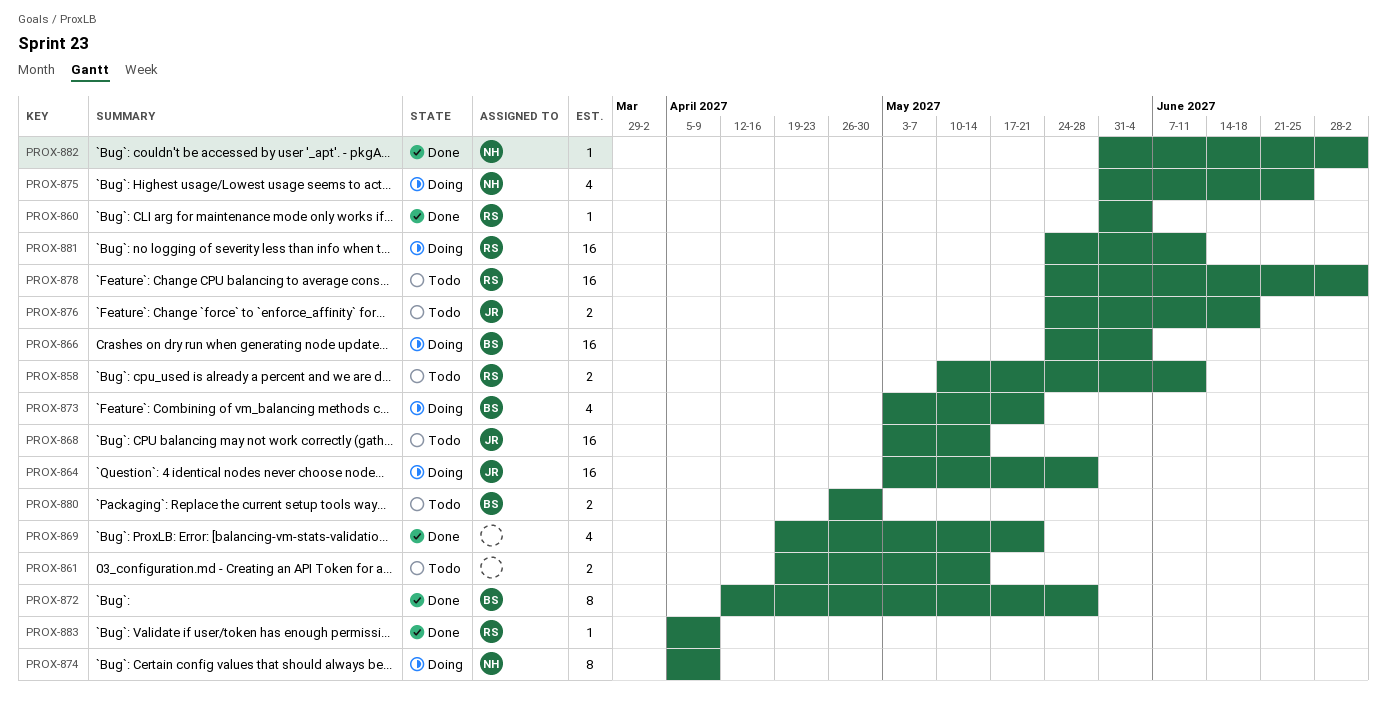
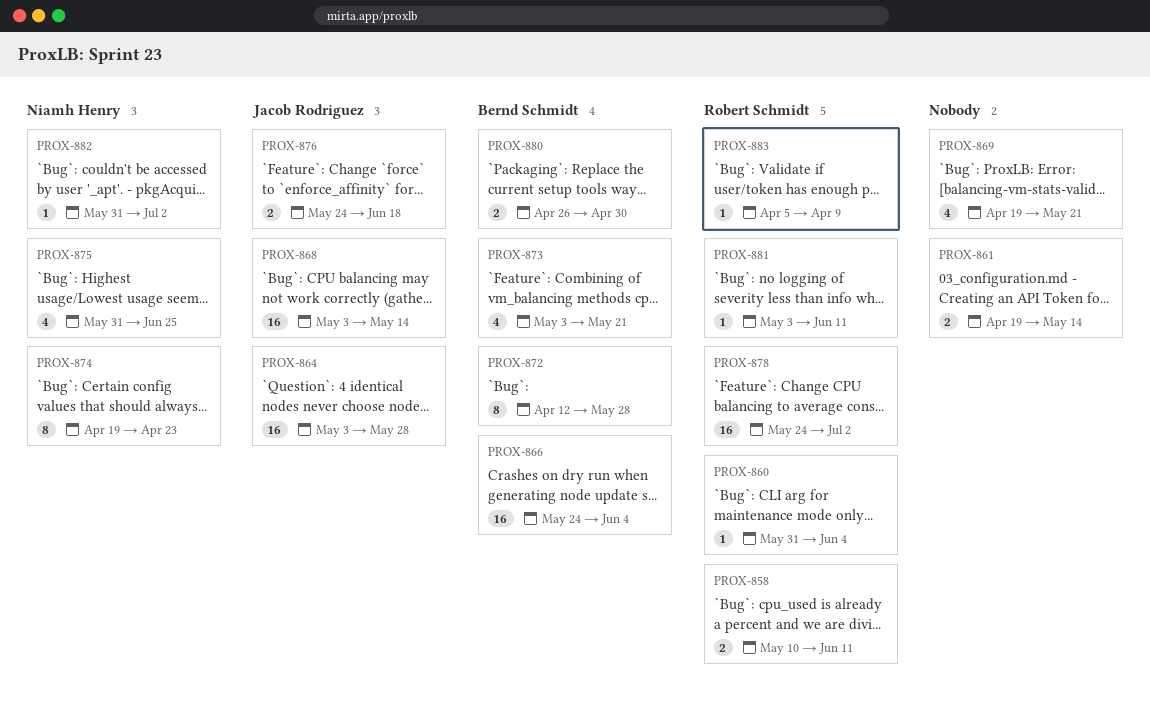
PROX-874, start: Apr 5 -> Apr 19
PROX-874, due: Apr 9 -> Apr 23
PROX-881, estimate: 16 -> 1
PROX-881, start: May 24 -> May 3

